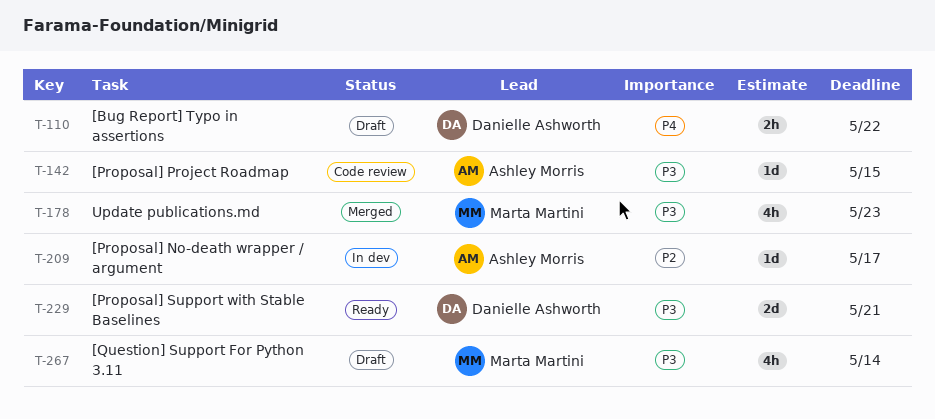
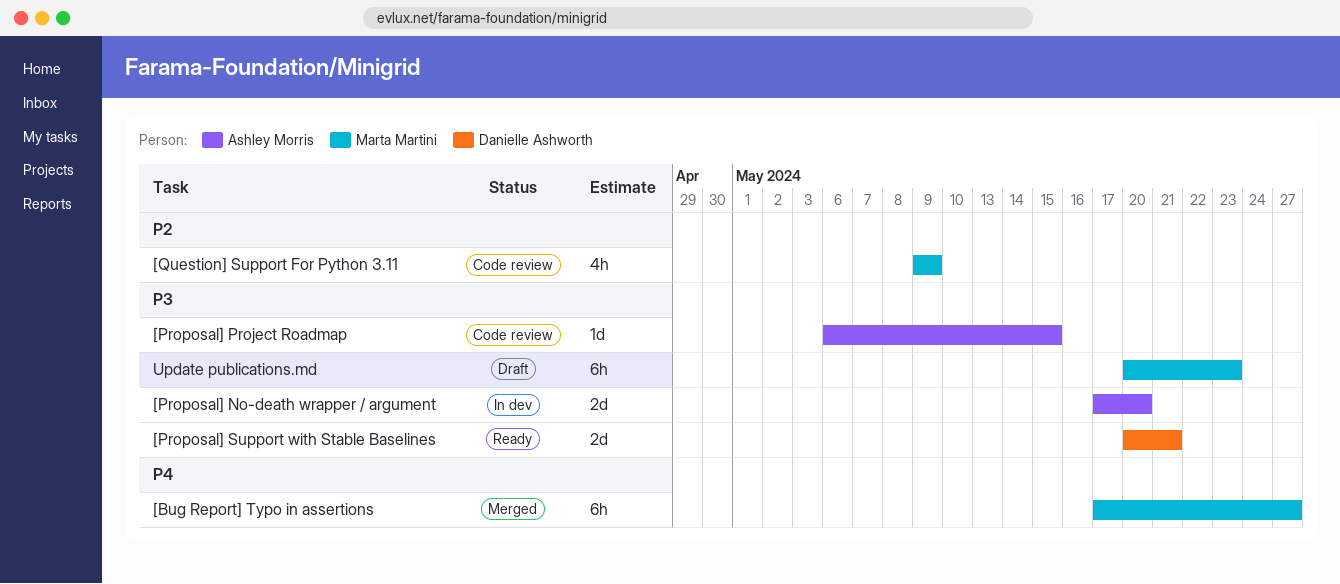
[Bug Report] Typo in assertions, status: Draft -> Merged
[Bug Report] Typo in assertions, owner: Danielle Ashworth -> Marta Martini
[Bug Report] Typo in assertions, estimate: 2h -> 6h
[Bug Report] Typo in assertions, due: May 22 -> May 27
[Proposal] No-death wrapper / argument, priority: P2 -> P3
[Proposal] No-death wrapper / argument, estimate: 1d -> 2d
[Proposal] No-death wrapper / argument, due: May 17 -> May 20
[Question] Support For Python 3.11, status: Draft -> Code review
[Question] Support For Python 3.11, priority: P3 -> P2
[Question] Support For Python 3.11, due: May 14 -> May 9
Update publications.md, status: Merged -> Draft
Update publications.md, estimate: 4h -> 6h

